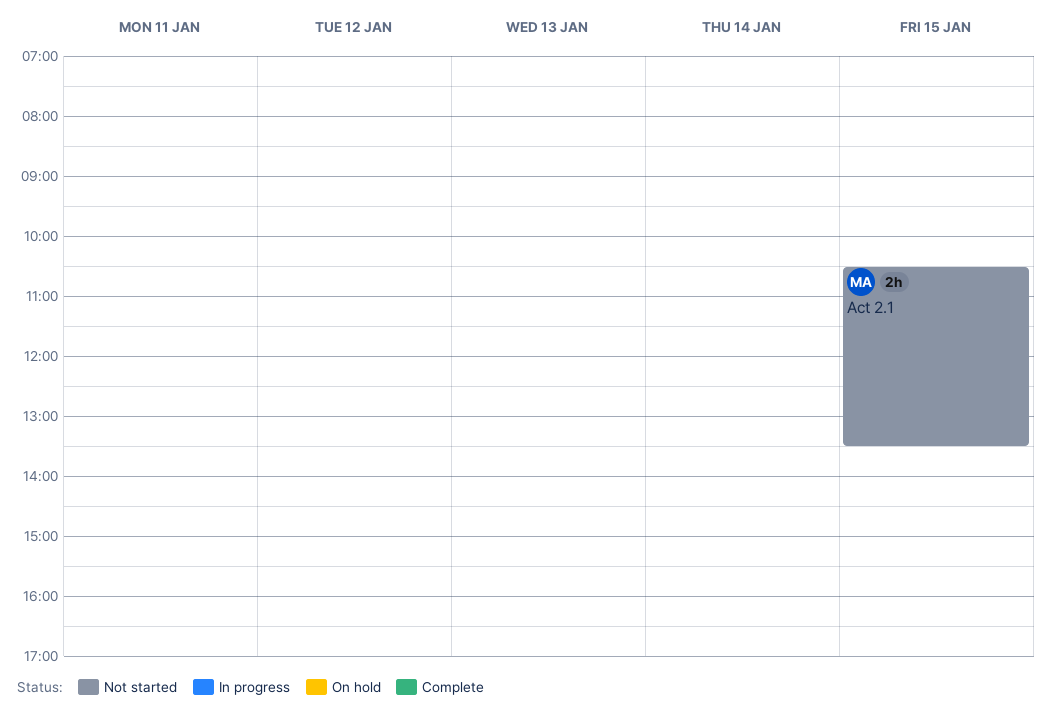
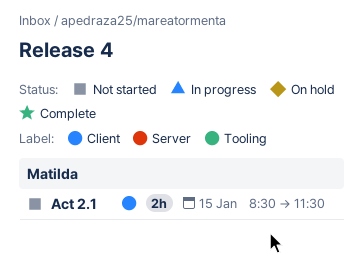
Act 2.1, begins: 10:30 -> 08:30
Act 2.1, ends: 13:30 -> 11:30

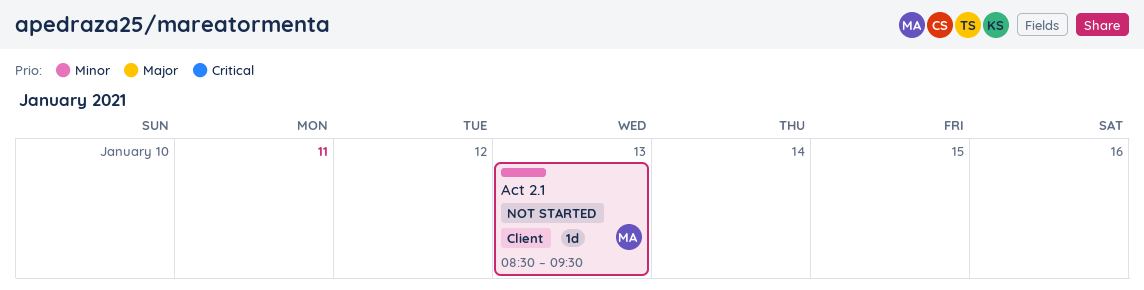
Act 2.1, estimate: 2h -> 1d
Act 2.1, day: Jan 15 -> Jan 13
Act 2.1, ends: 11:30 -> 09:30

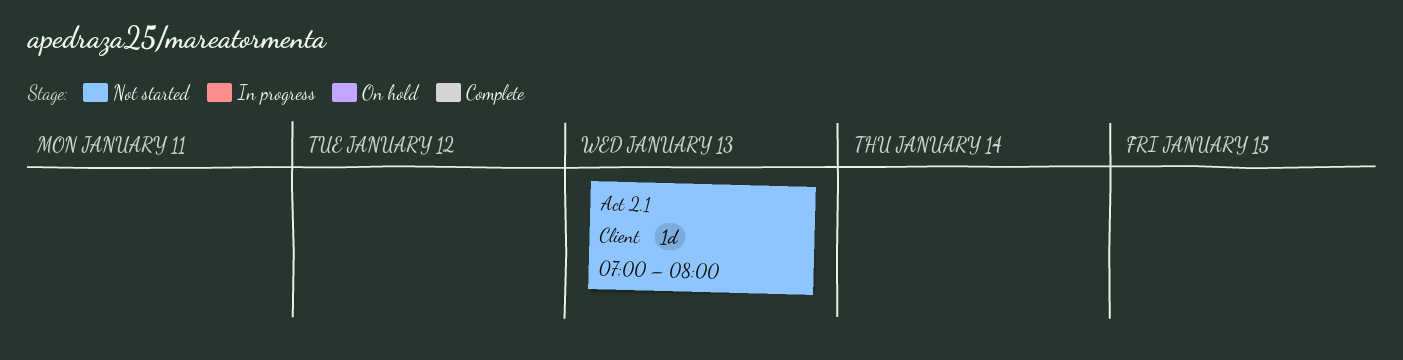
Act 2.1, begins: 08:30 -> 07:00
Act 2.1, ends: 09:30 -> 08:00

